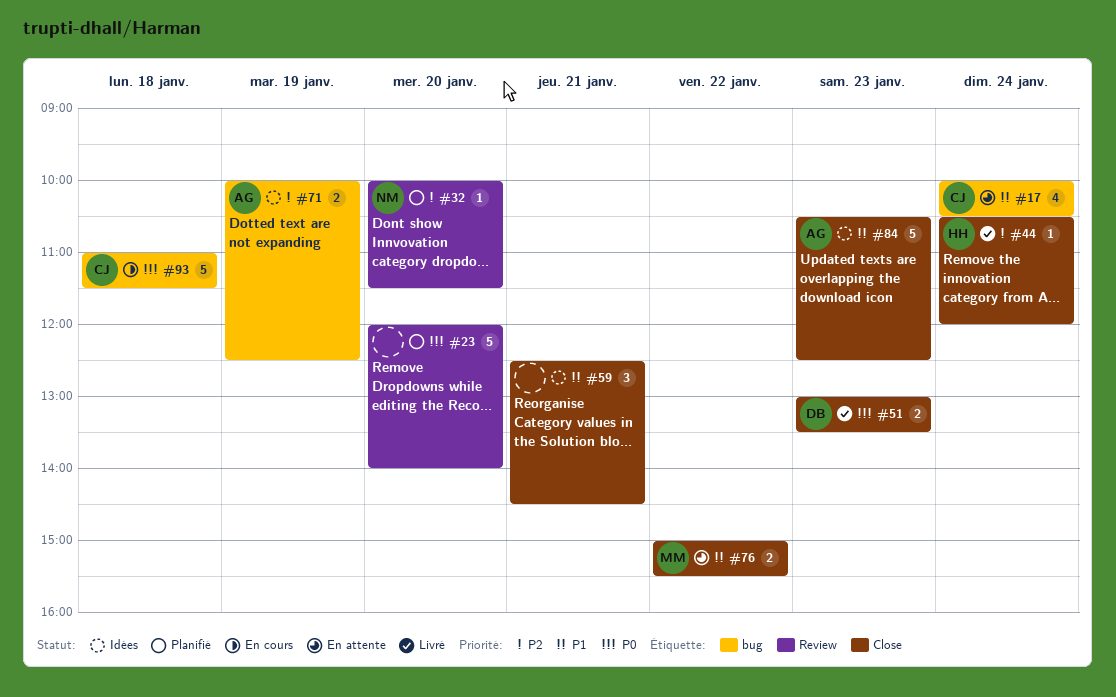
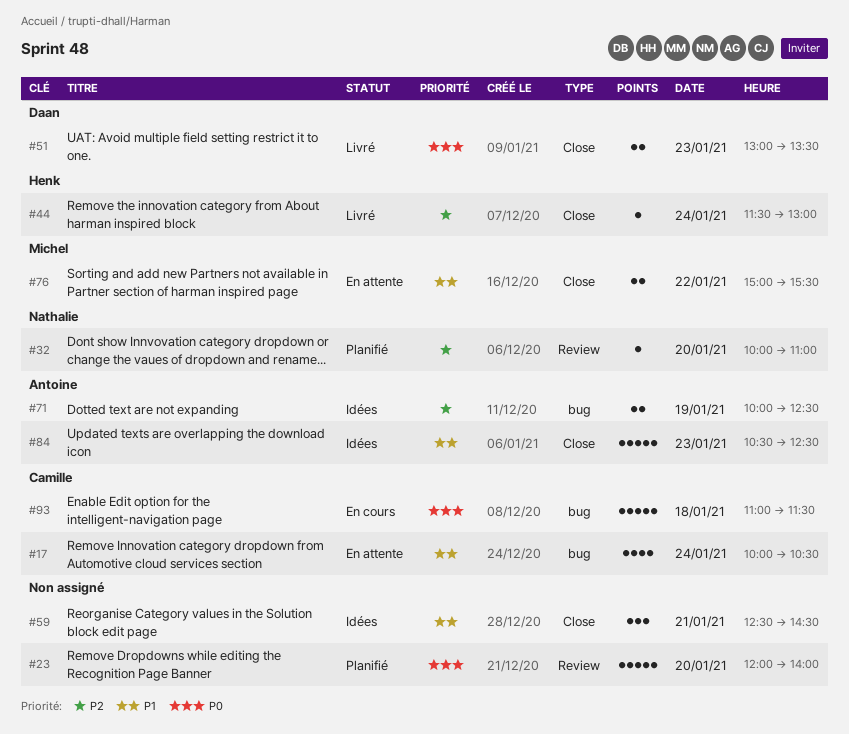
#32, ends: 11:30 -> 11:00
#44, begins: 10:30 -> 11:30
#44, ends: 12:00 -> 13:00

